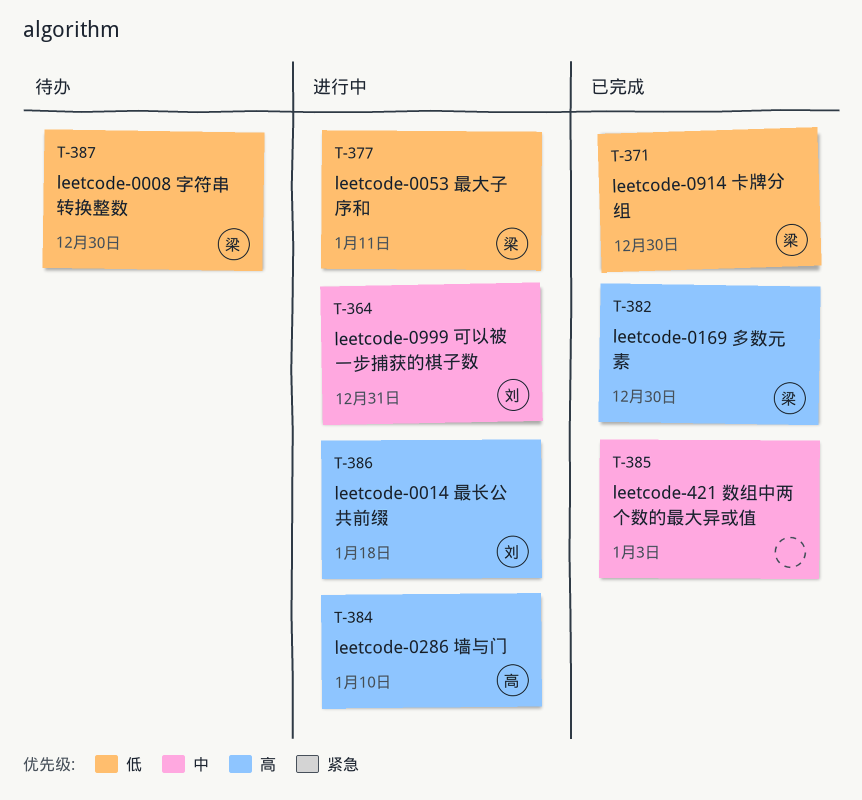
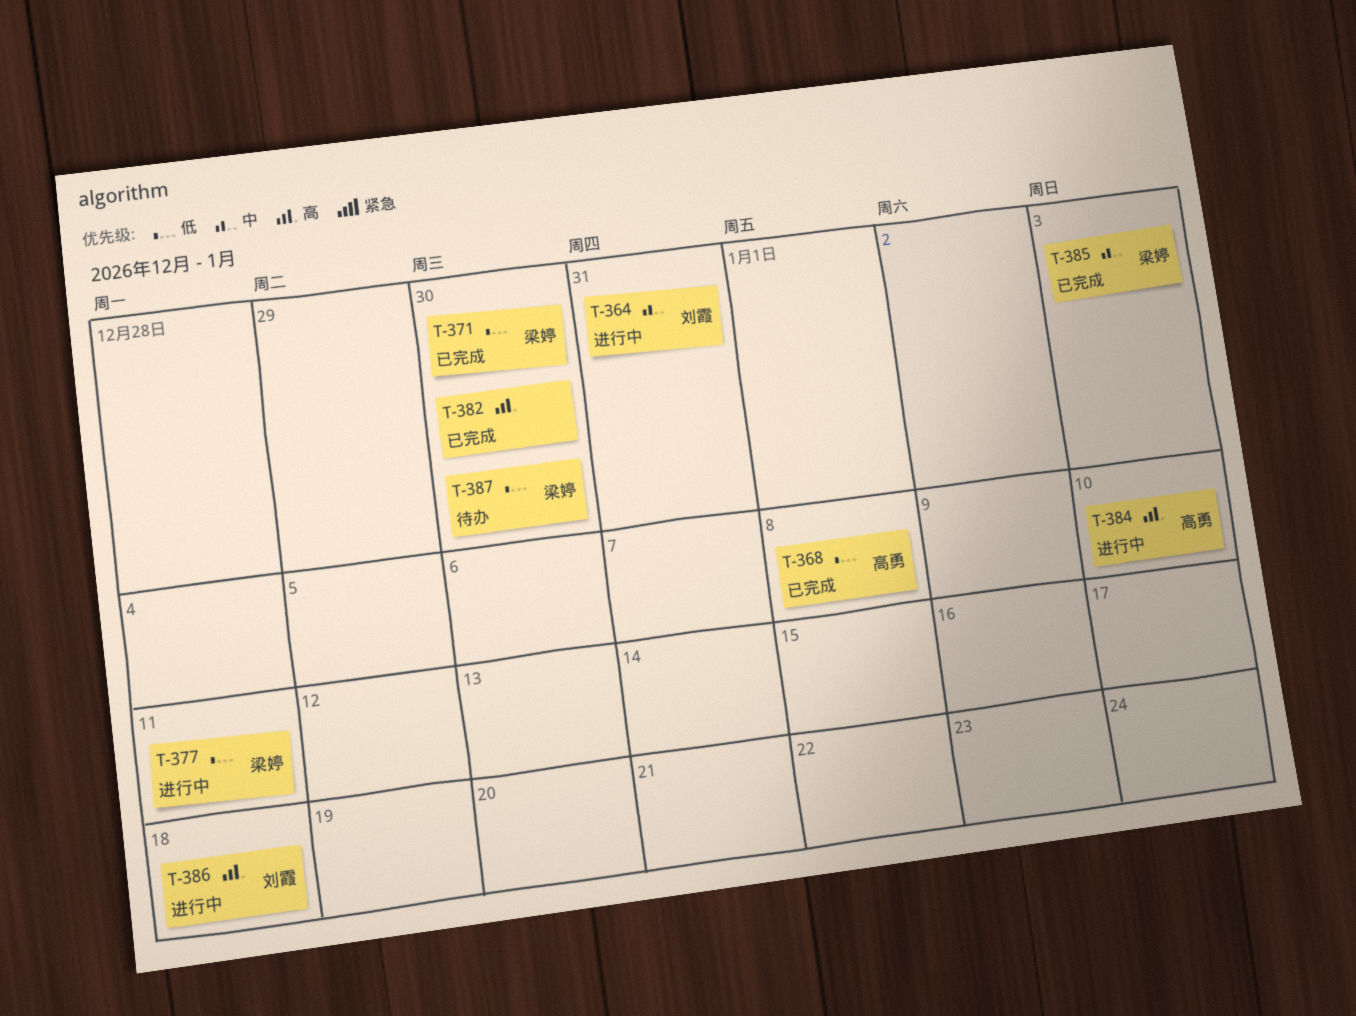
T-368: none -> present
T-382, owner: 梁婷 -> none
T-385, owner: none -> 梁婷

